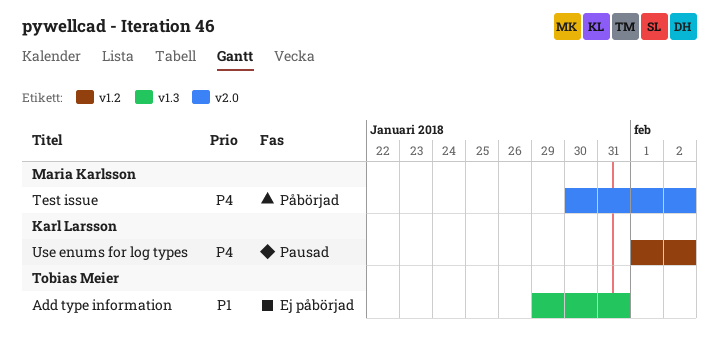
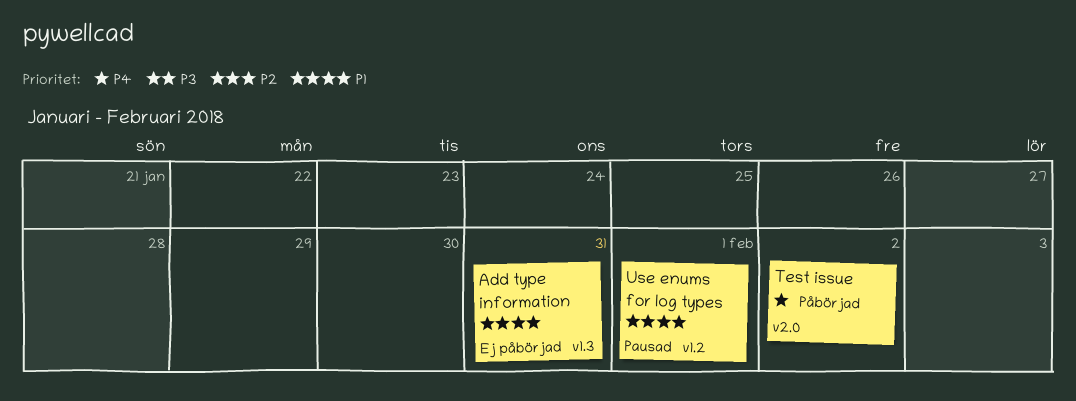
Use enums for log types, priority: P4 -> P1
Use enums for log types, due: Feb 2 -> Feb 1

